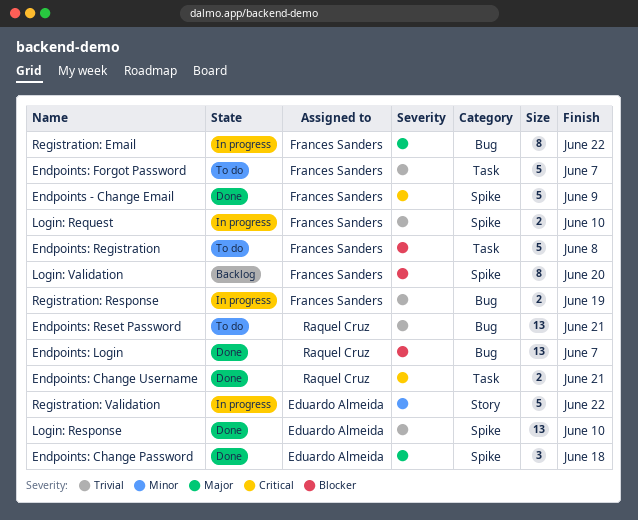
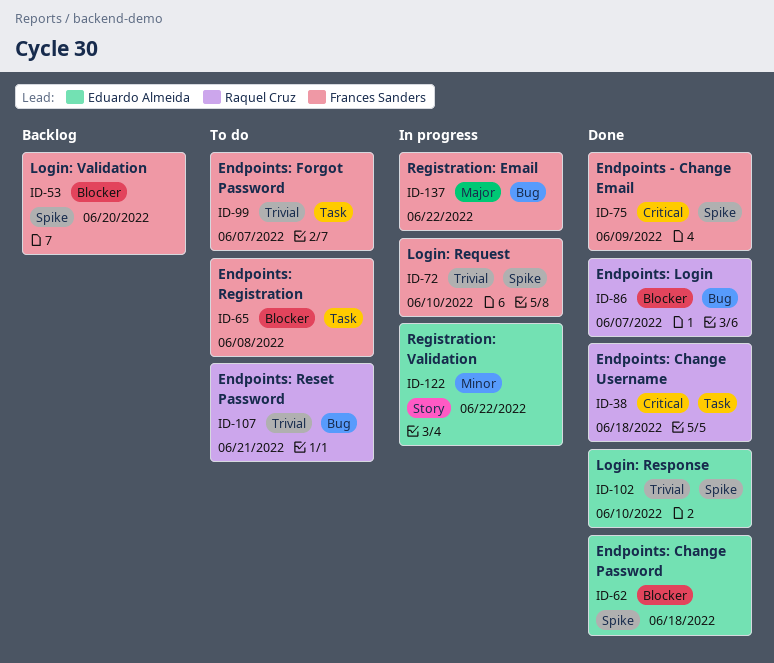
Endpoints: Change Password, priority: Major -> Blocker
Endpoints: Change Username, due: Jun 21 -> Jun 18
Registration: Response: present -> none

